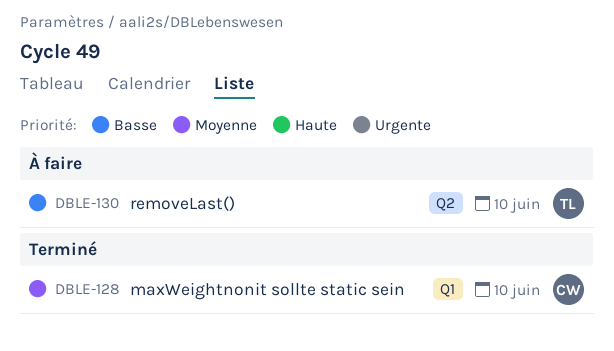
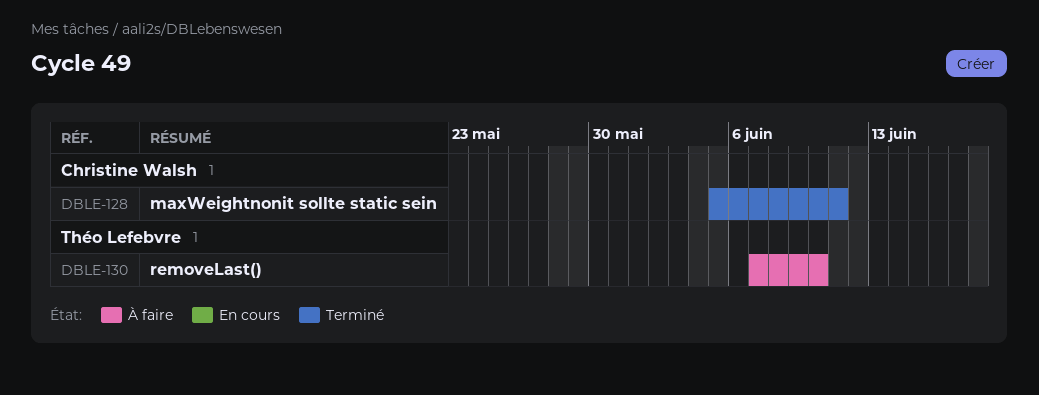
DBLE-128, due: Jun 10 -> Jun 11

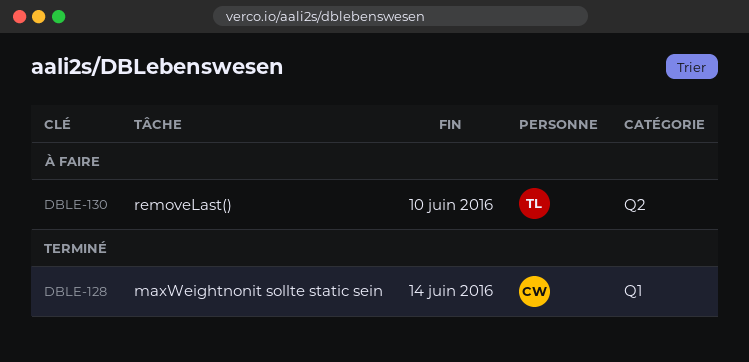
DBLE-128, due: Jun 11 -> Jun 14

